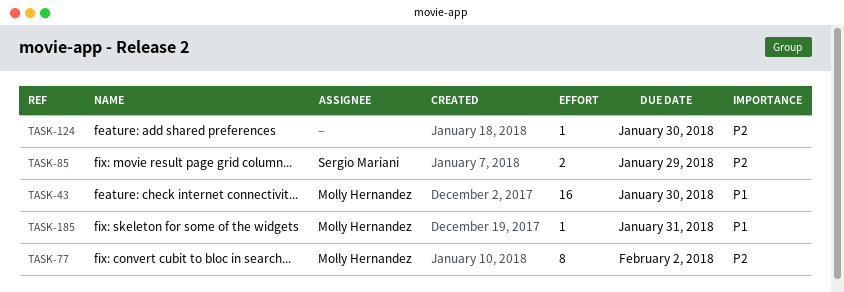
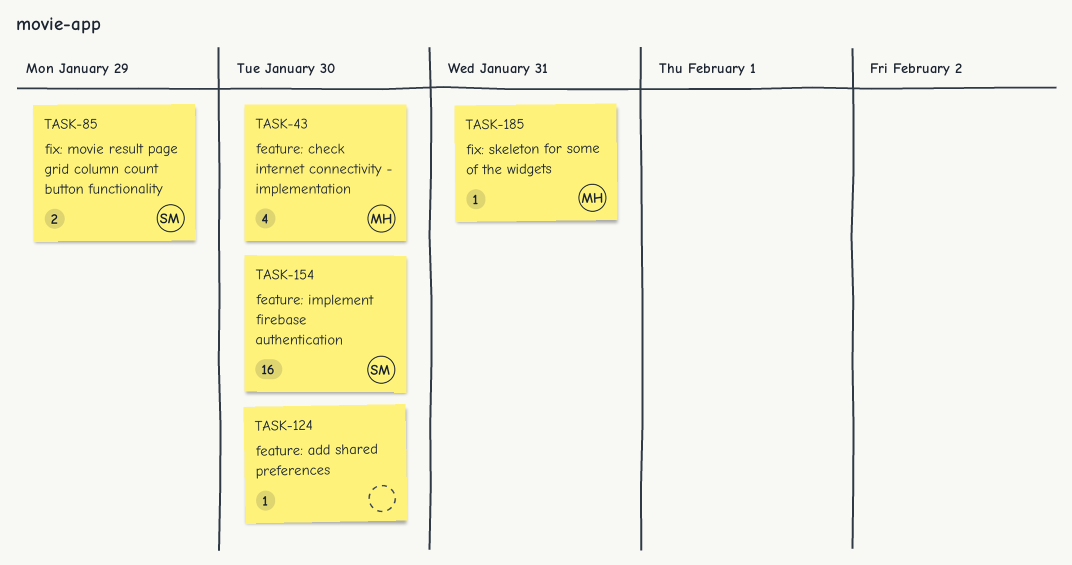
TASK-43, estimate: 16 -> 4
TASK-77: present -> none
TASK-154: none -> present

